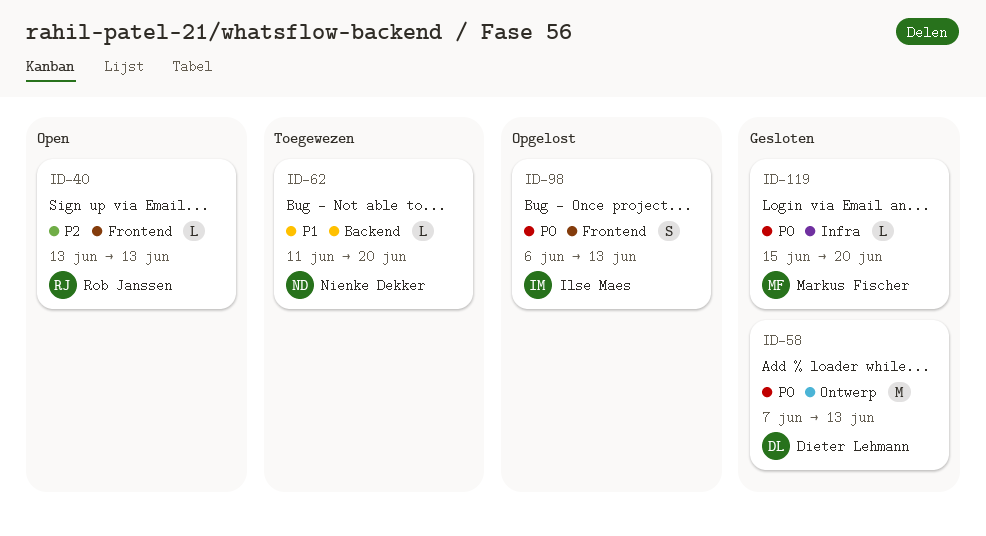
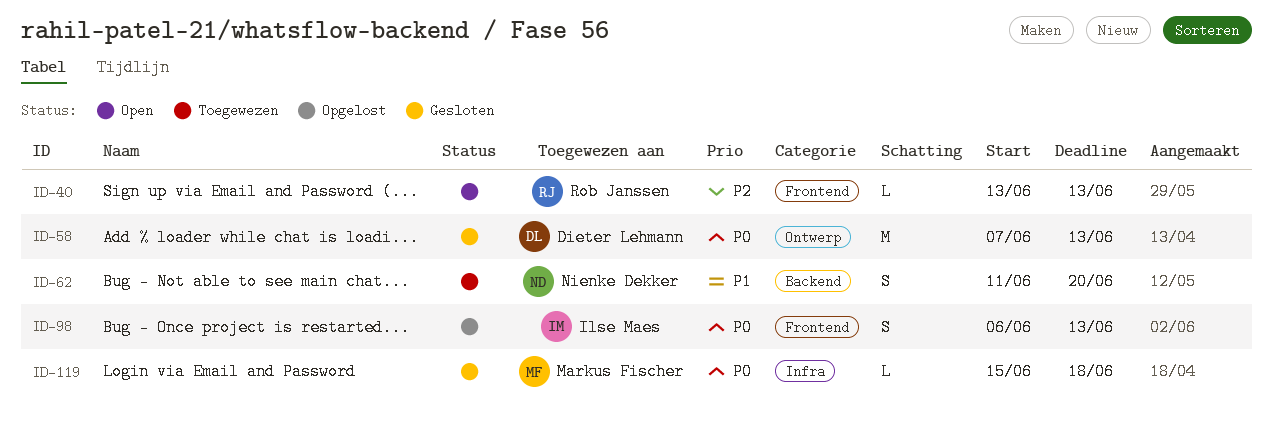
ID-62, estimate: L -> S
ID-119, due: Jun 20 -> Jun 18

